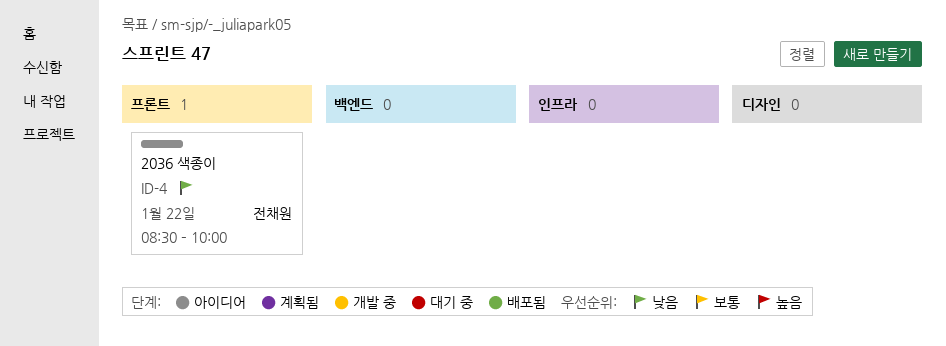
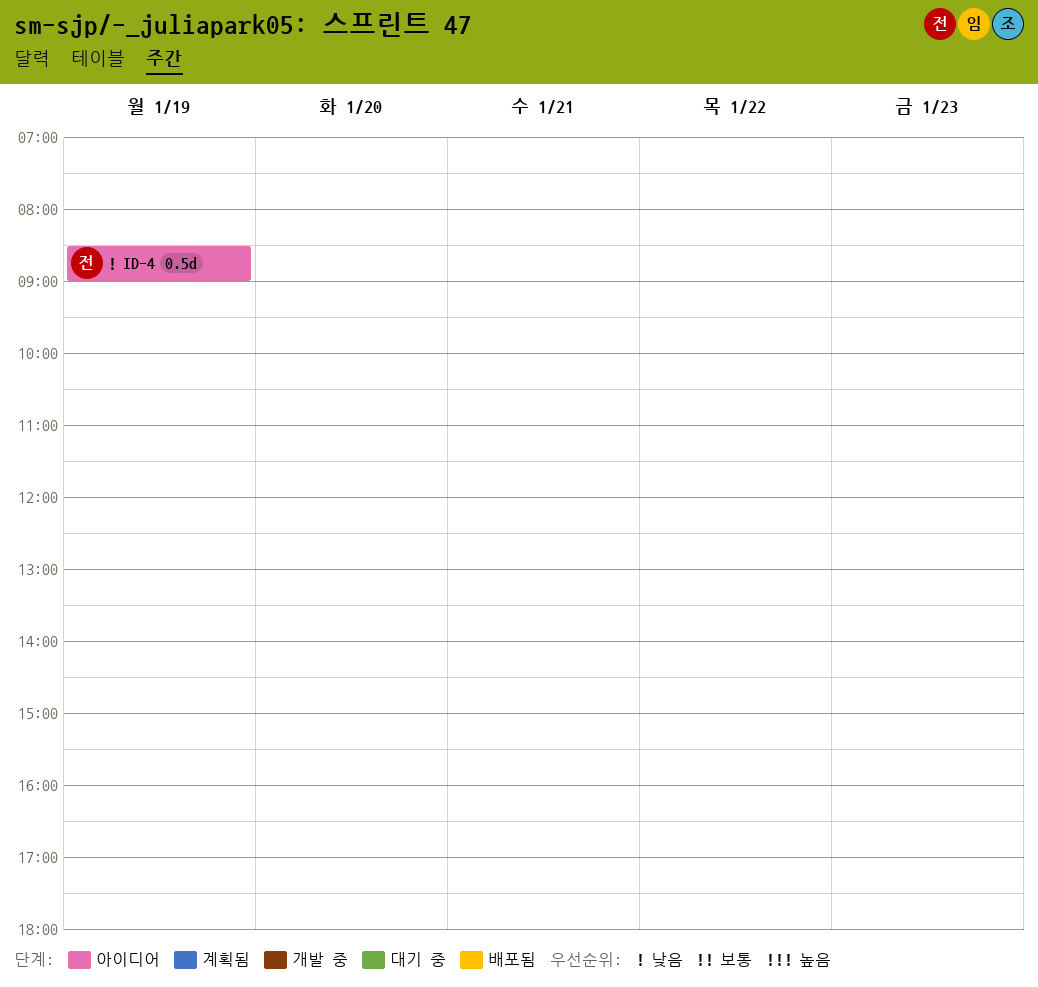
ID-4, day: Jan 22 -> Jan 19
ID-4, ends: 10:00 -> 09:00

